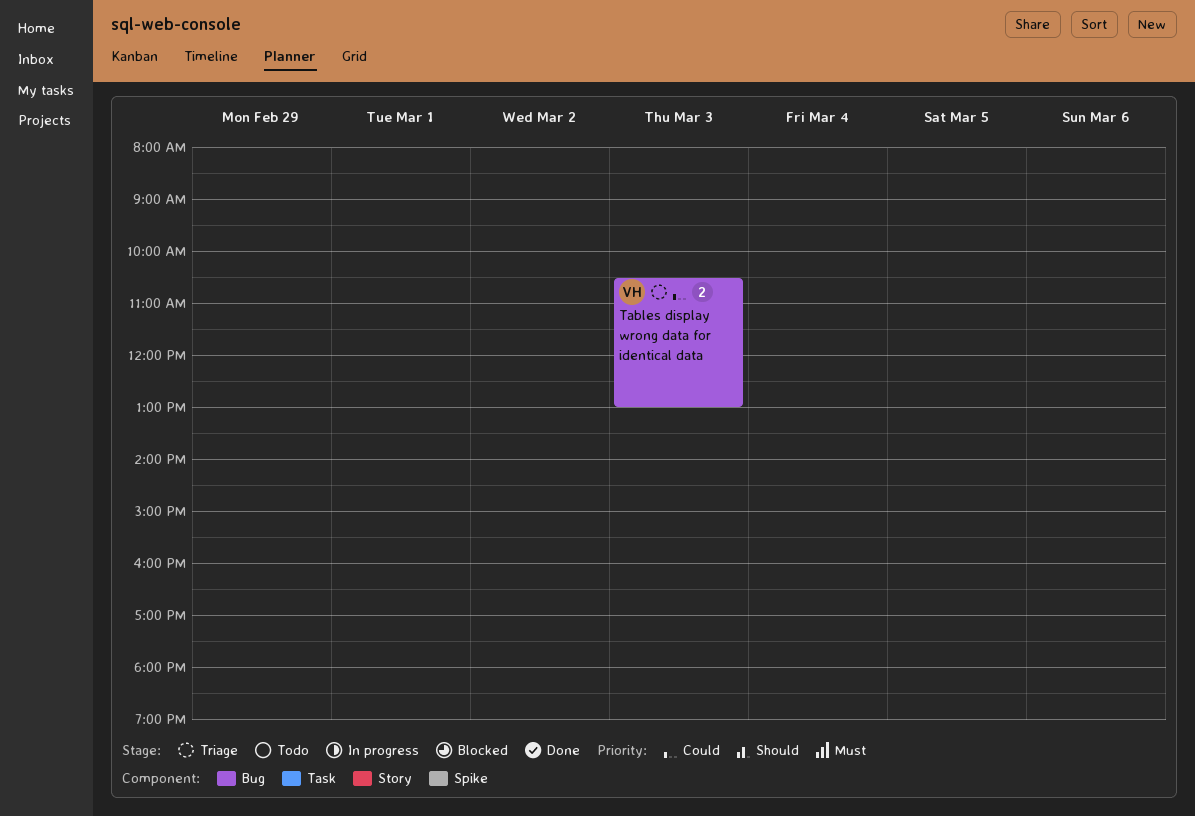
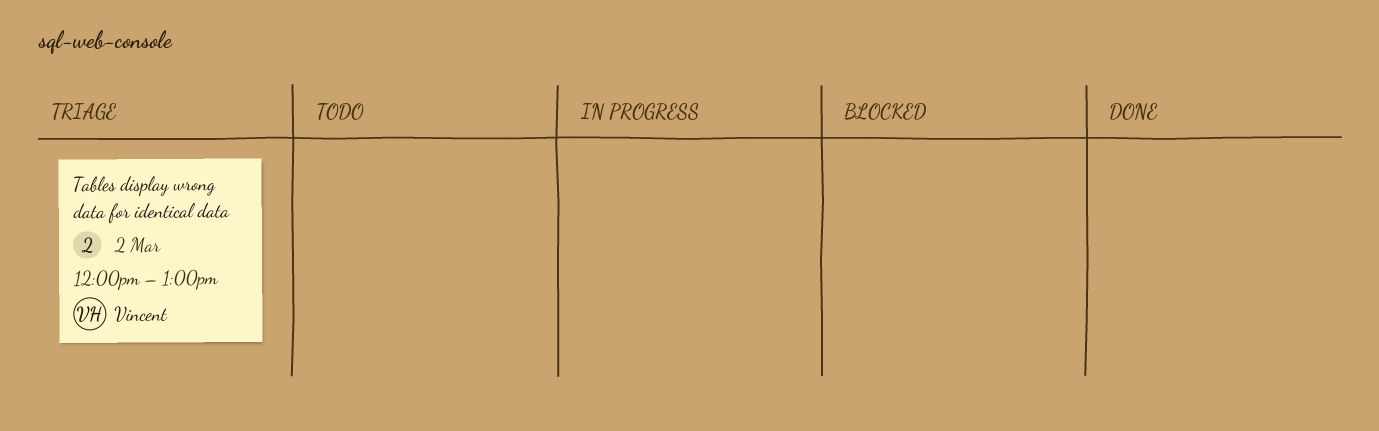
Tables display wrong data for identical data, day: Mar 3 -> Mar 2
Tables display wrong data for identical data, begins: 10:30 -> 12:00

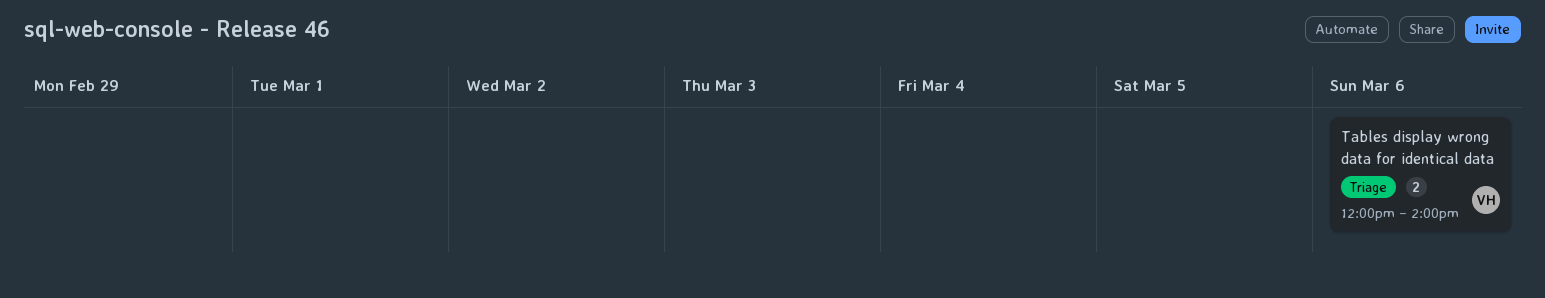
Tables display wrong data for identical data, day: Mar 2 -> Mar 6
Tables display wrong data for identical data, ends: 13:00 -> 14:00

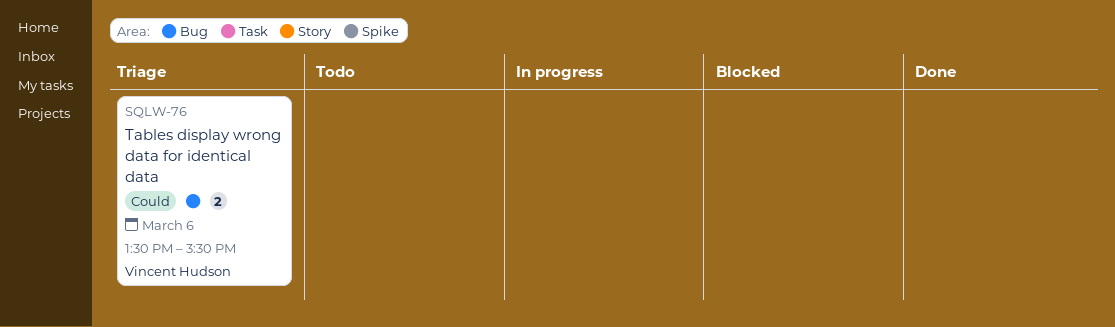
Tables display wrong data for identical data, begins: 12:00 -> 13:30
Tables display wrong data for identical data, ends: 14:00 -> 15:30

